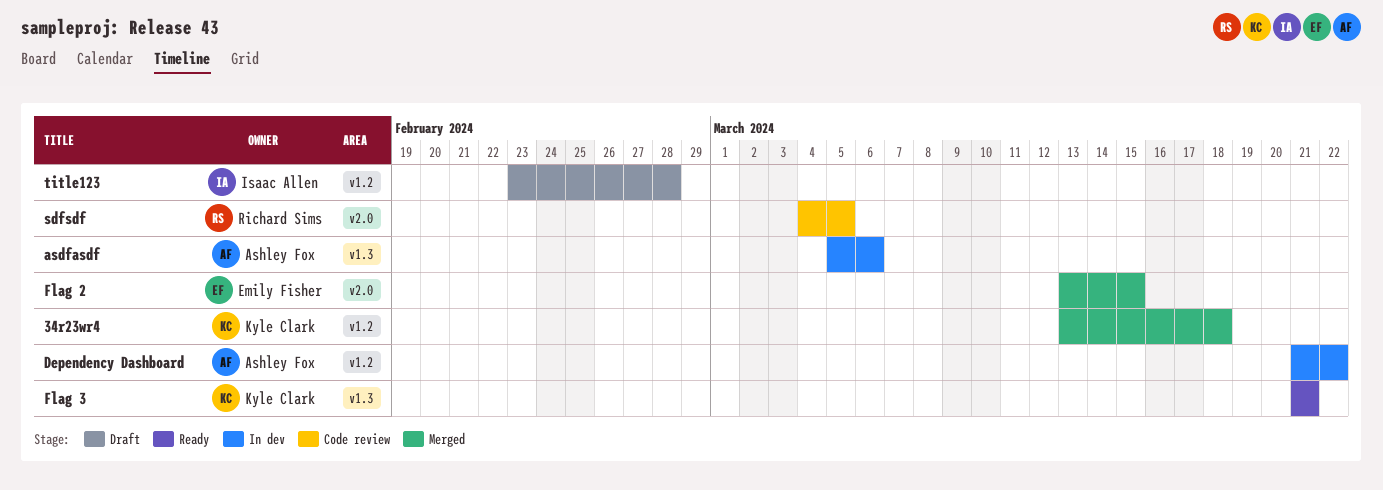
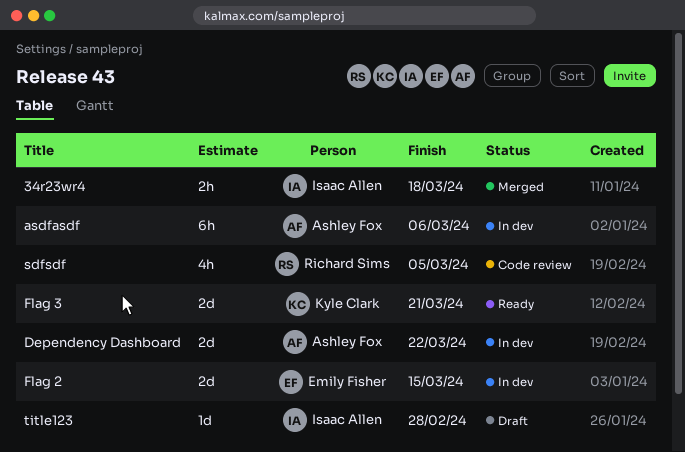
34r23wr4, owner: Kyle Clark -> Isaac Allen
Flag 2, status: Merged -> In dev

